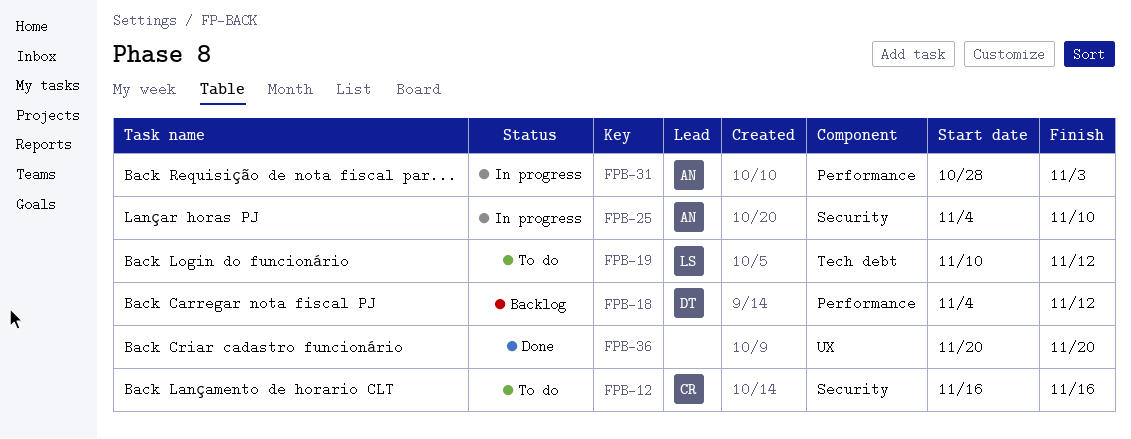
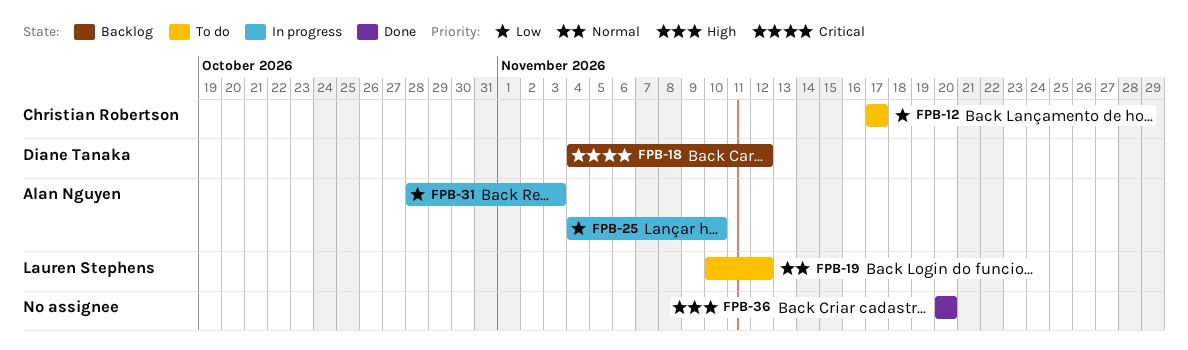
FPB-12, start: Nov 16 -> Nov 17
FPB-12, due: Nov 16 -> Nov 17

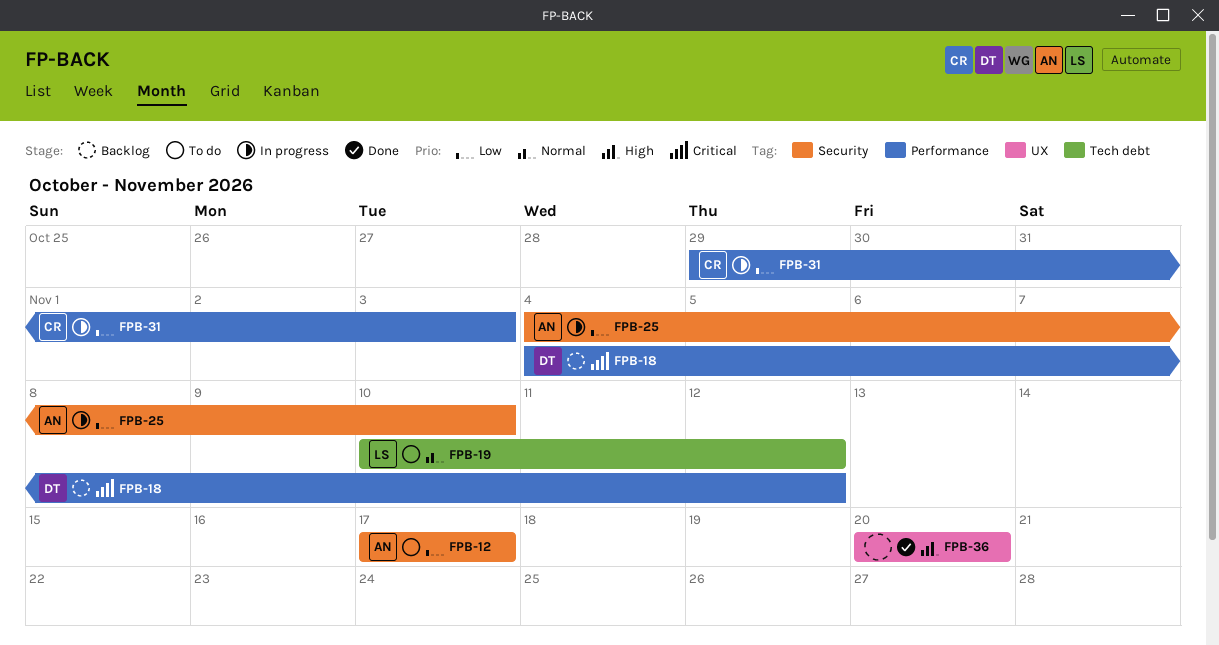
FPB-12, owner: Christian Robertson -> Alan Nguyen
FPB-31, owner: Alan Nguyen -> Christian Robertson
FPB-31, start: Oct 28 -> Oct 29

